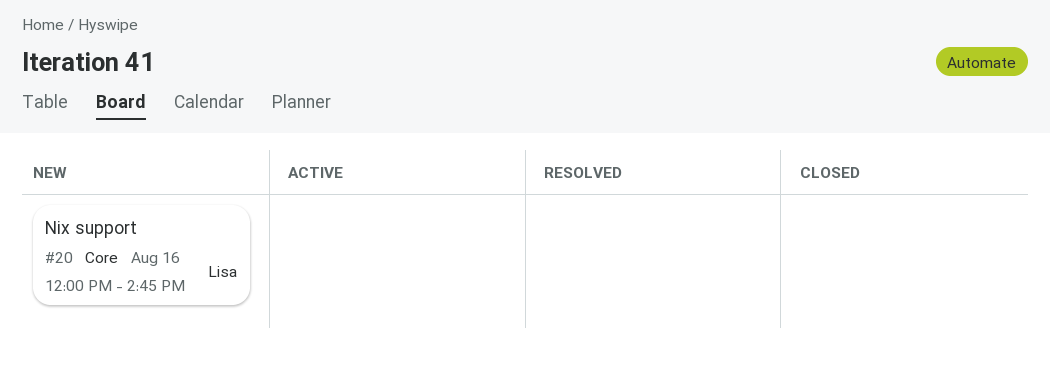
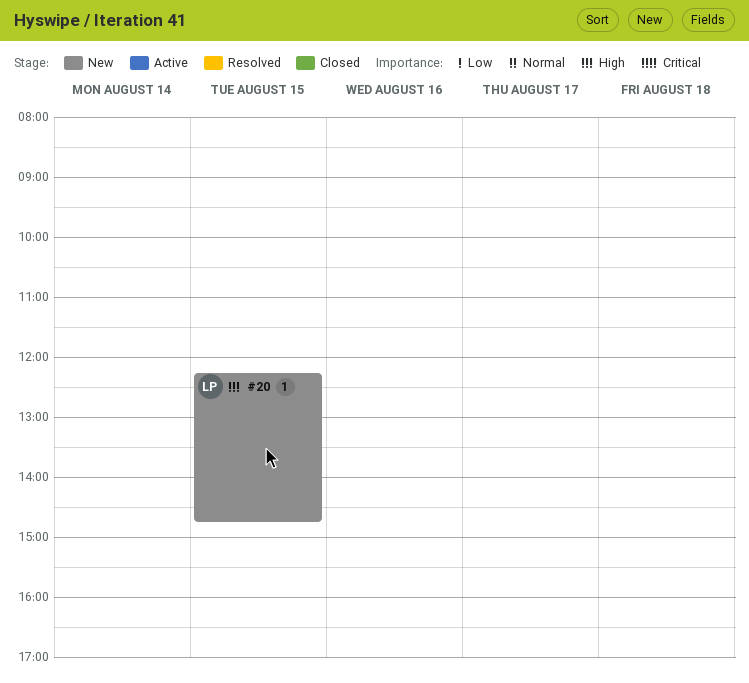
#20, day: Aug 16 -> Aug 15
#20, begins: 12:00 -> 12:15

